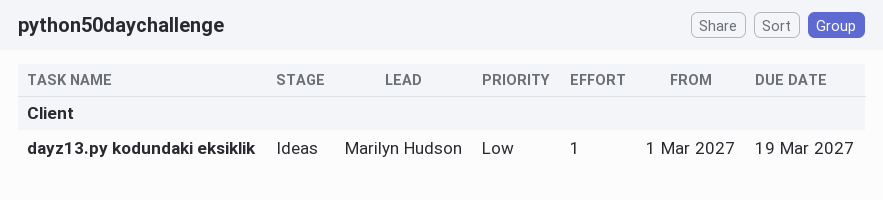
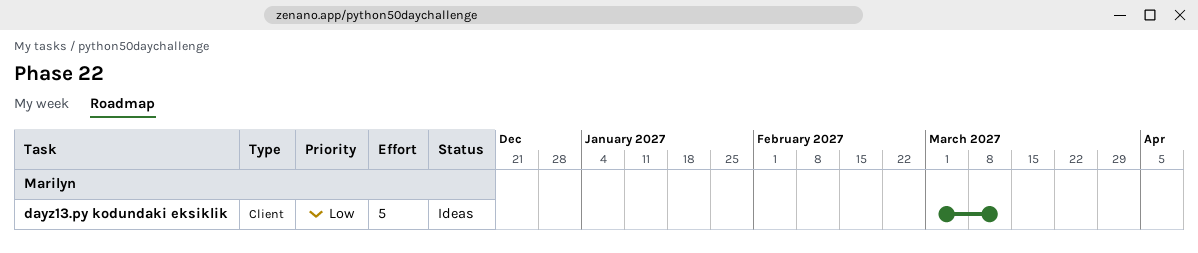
dayz13.py kodundaki eksiklik, estimate: 1 -> 5
dayz13.py kodundaki eksiklik, due: Mar 19 -> Mar 12

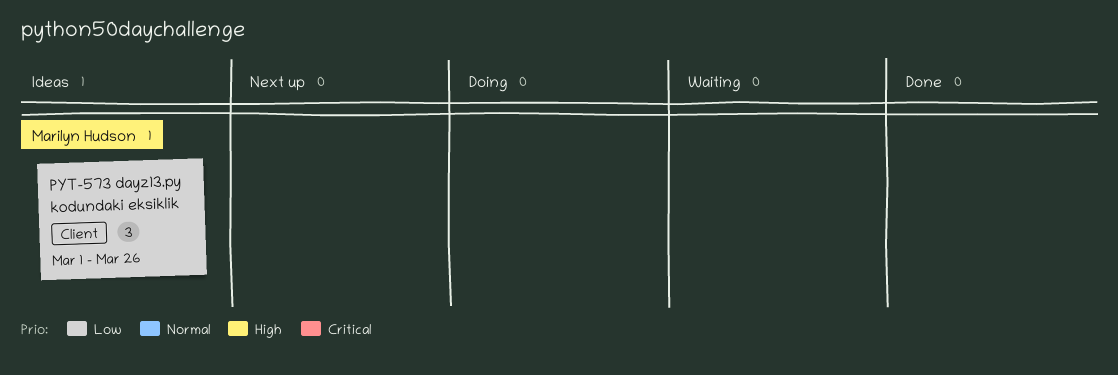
dayz13.py kodundaki eksiklik, estimate: 5 -> 3
dayz13.py kodundaki eksiklik, due: Mar 12 -> Mar 26

